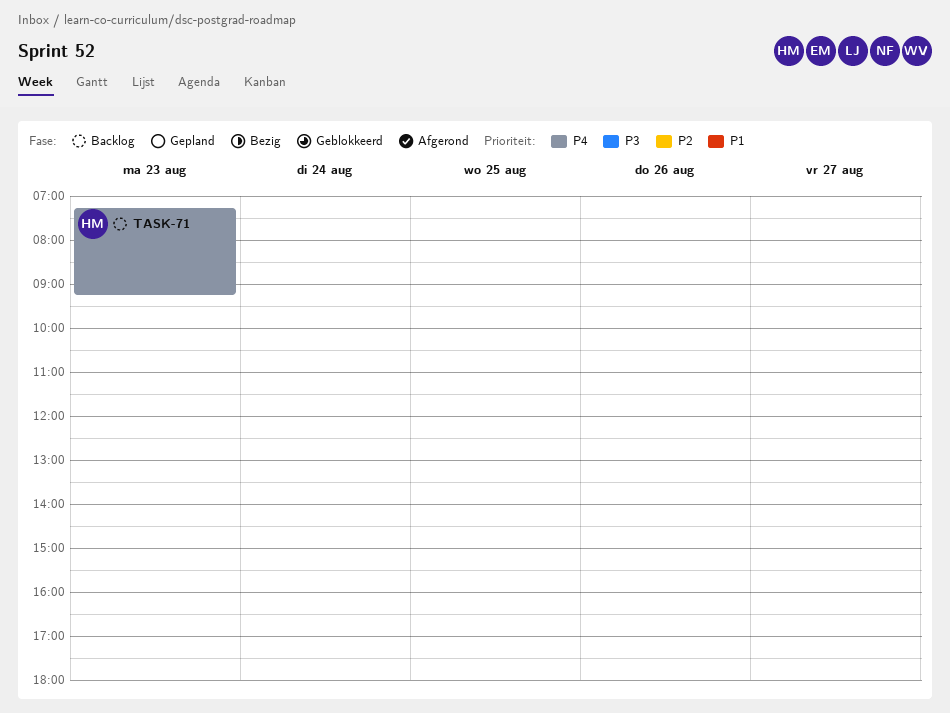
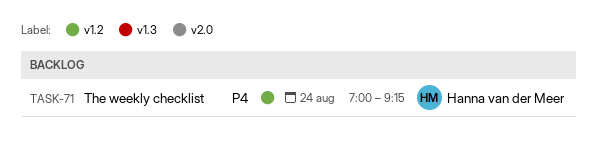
TASK-71, day: Aug 23 -> Aug 24
TASK-71, begins: 07:15 -> 07:00

